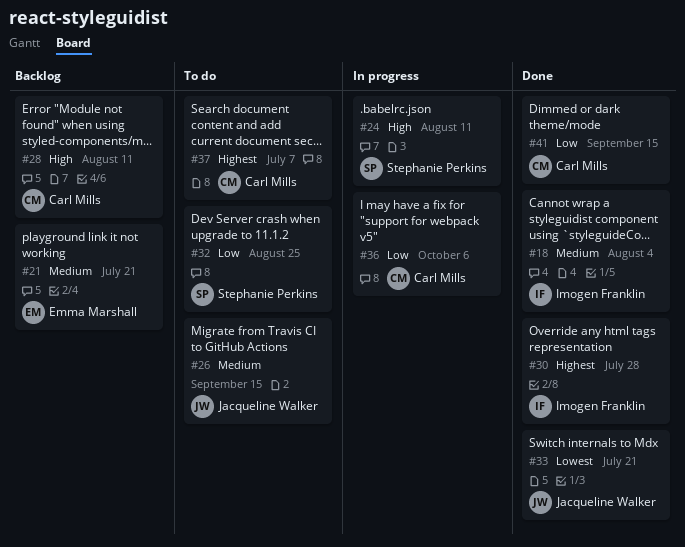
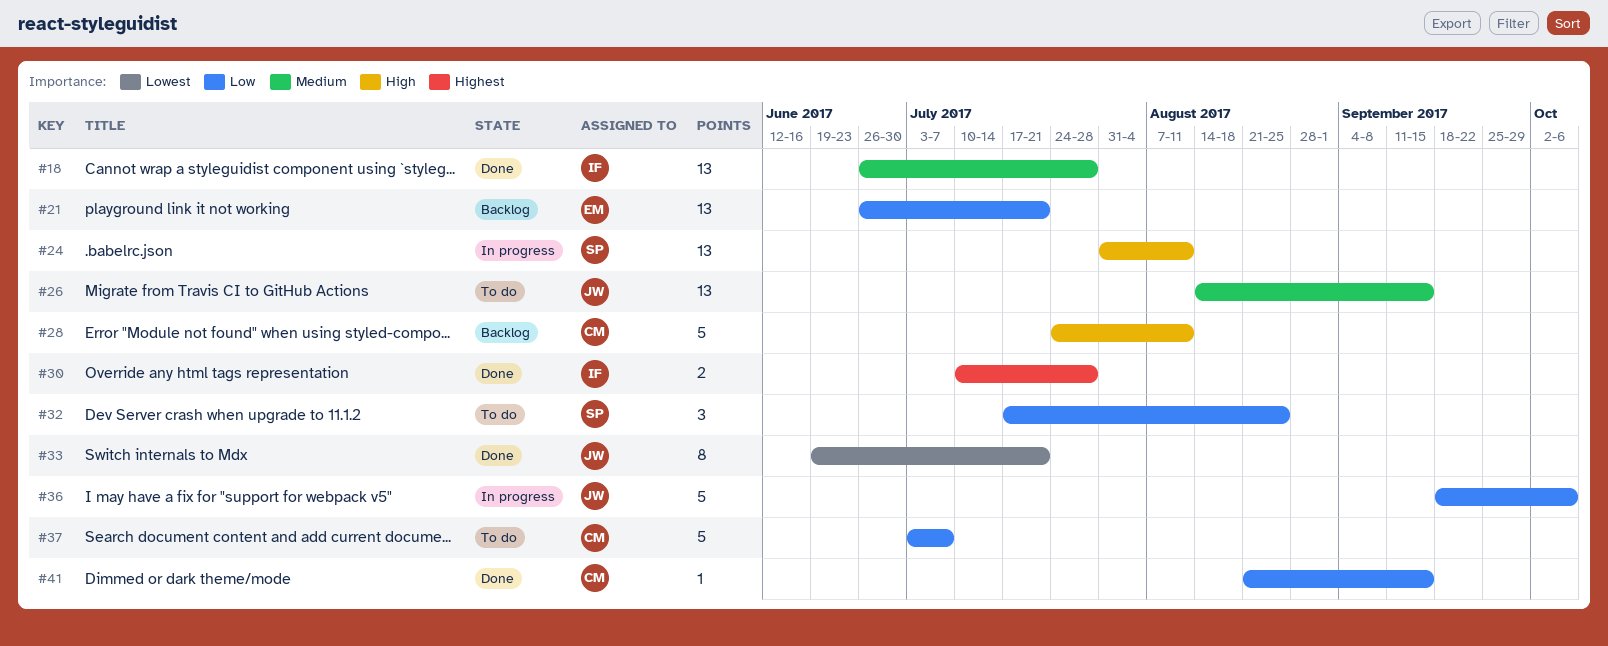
#18, due: Aug 4 -> Jul 28
#21, priority: Medium -> Low
#36, owner: Carl Mills -> Jacqueline Walker
#37, priority: Highest -> Low

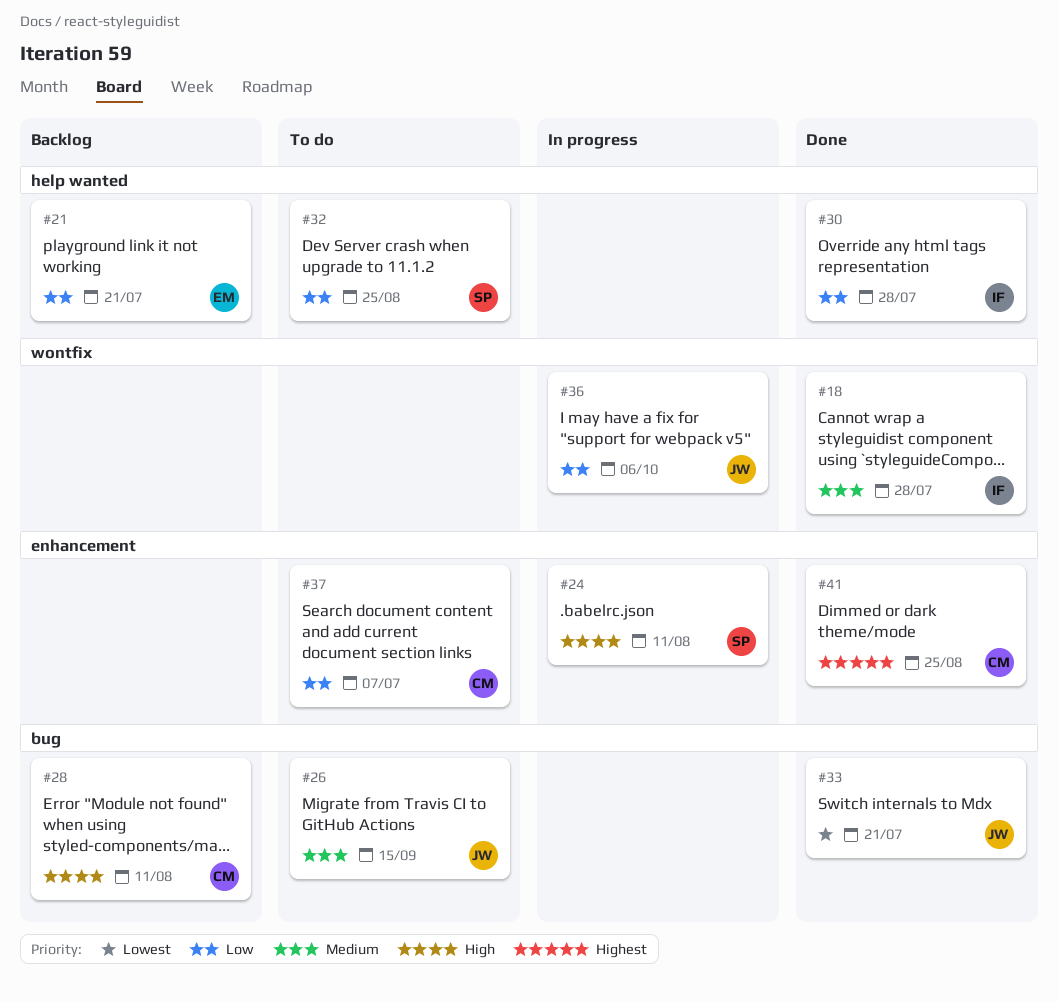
#30, priority: Highest -> Low
#41, priority: Low -> Highest
#41, due: Sep 15 -> Aug 25

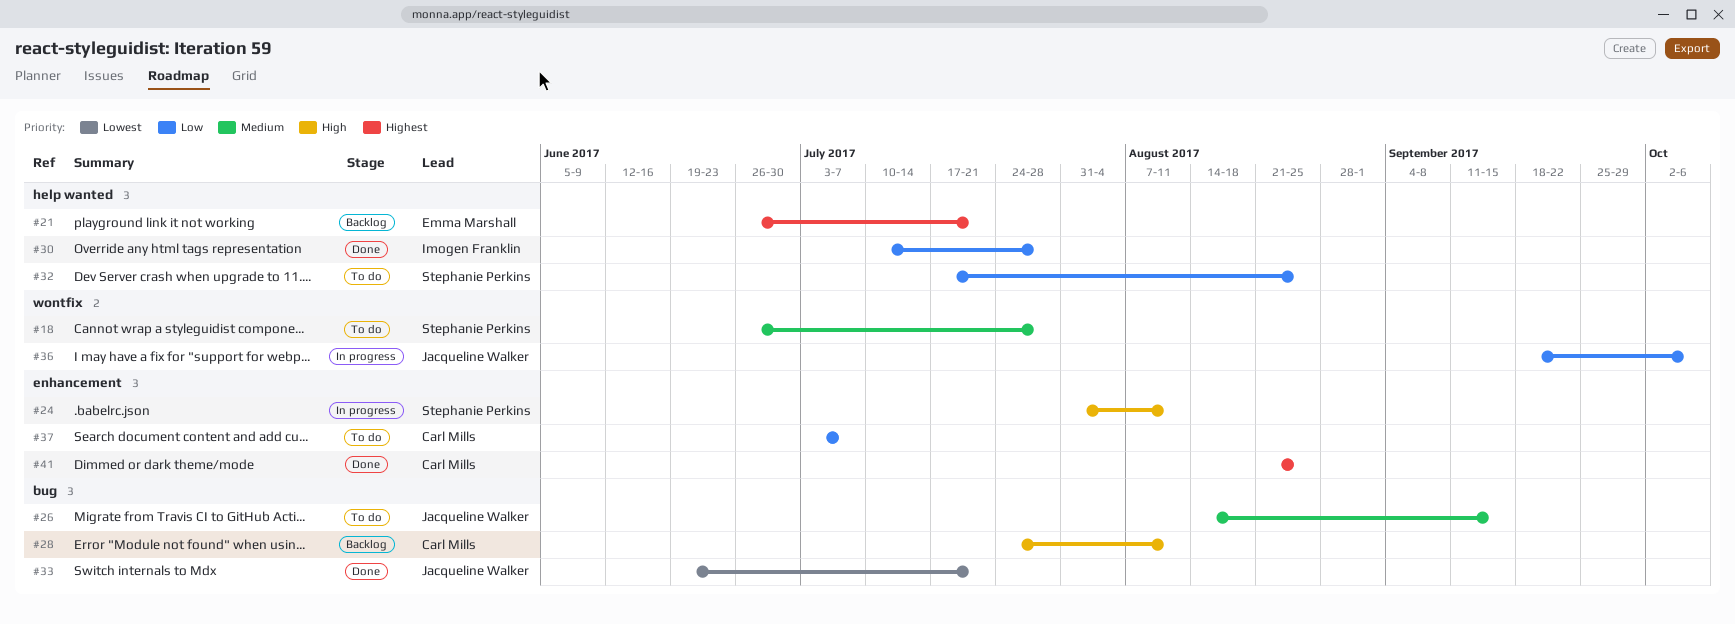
#18, status: Done -> To do
#18, owner: Imogen Franklin -> Stephanie Perkins
#21, priority: Low -> Highest

